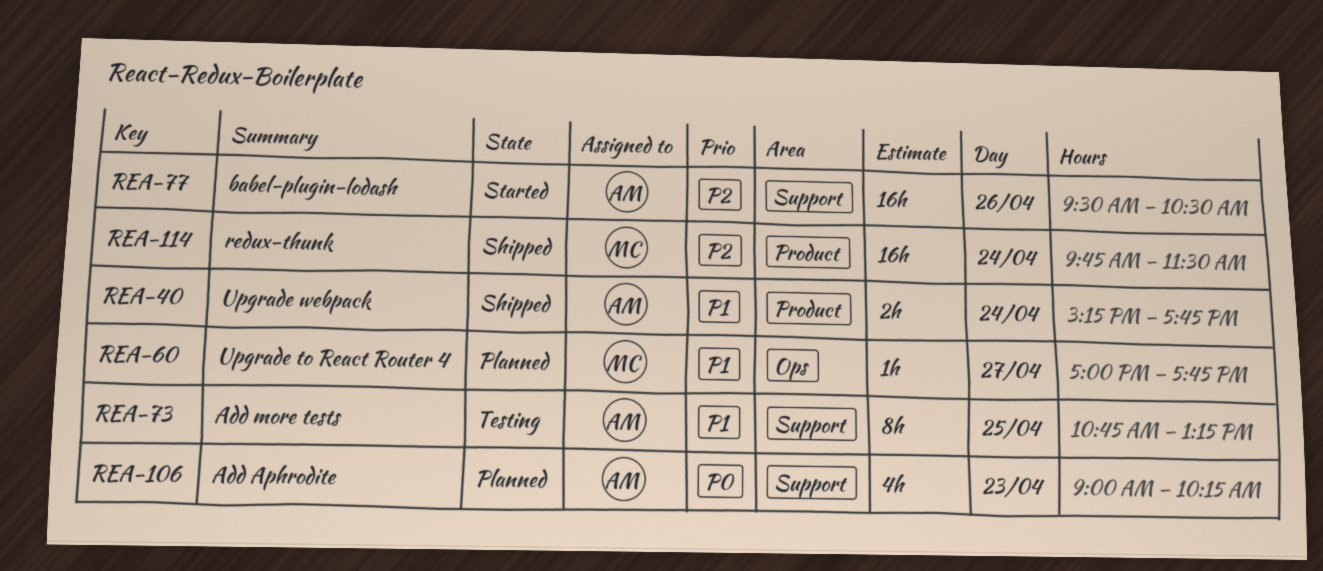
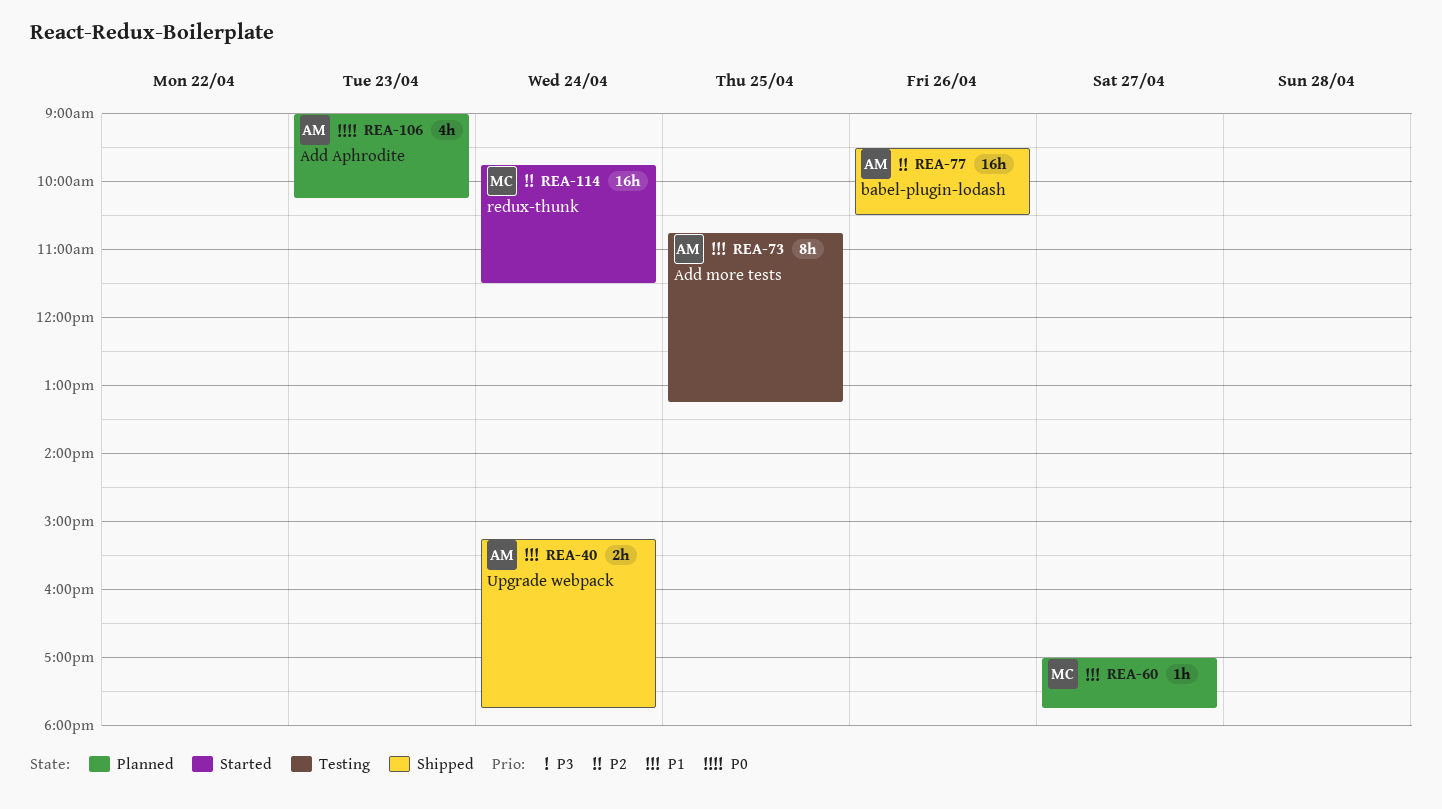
REA-77, status: Started -> Shipped
REA-114, status: Shipped -> Started

